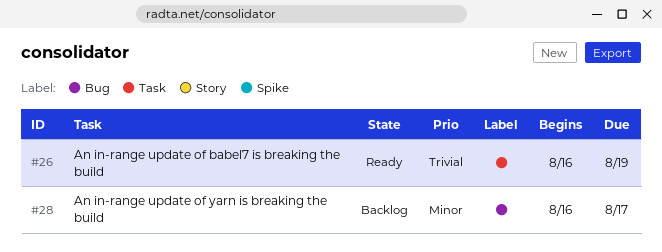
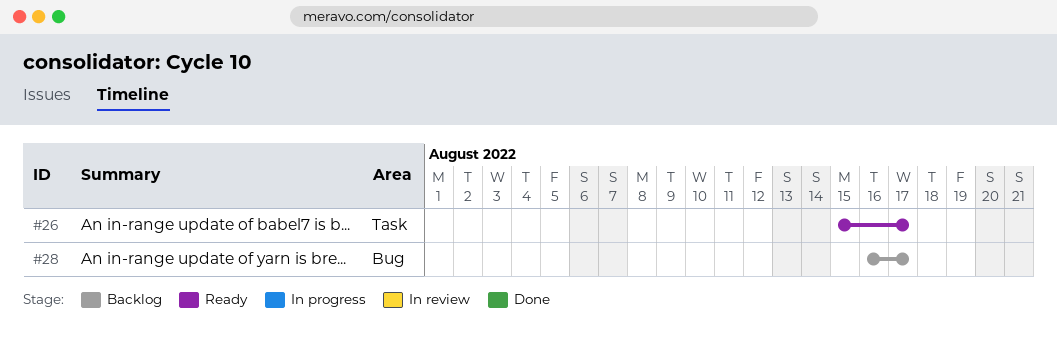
#26, start: Aug 16 -> Aug 15
#26, due: Aug 19 -> Aug 17

